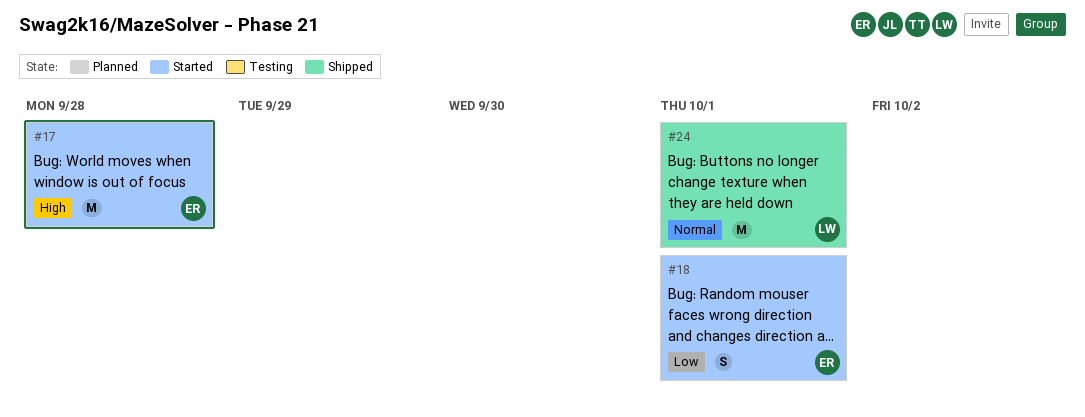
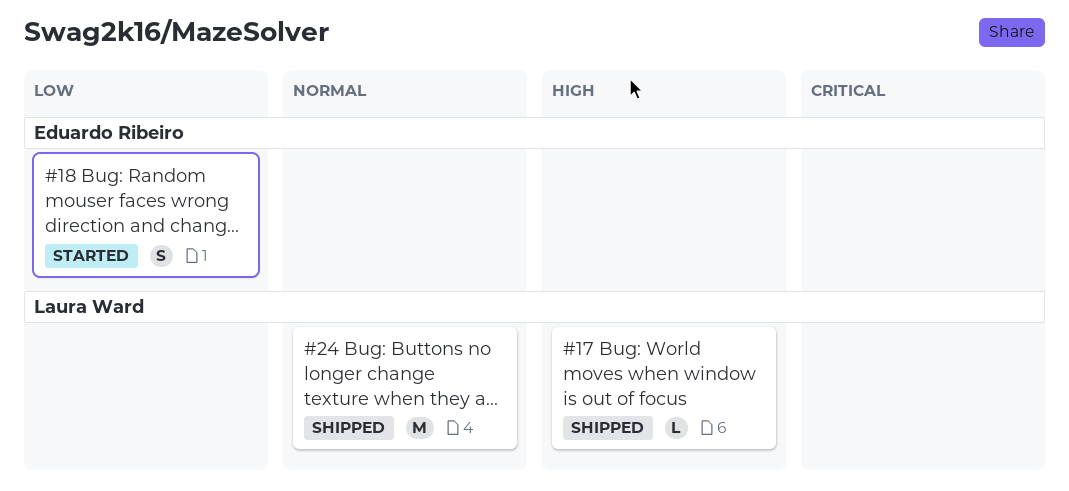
#17, status: Started -> Shipped
#17, owner: Eduardo Ribeiro -> Laura Ward
#17, estimate: M -> L

